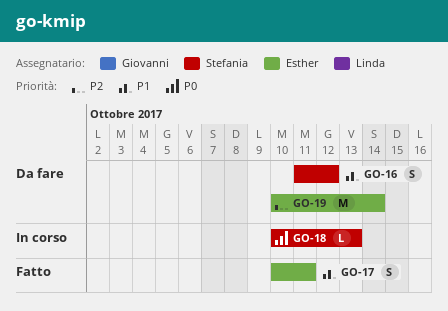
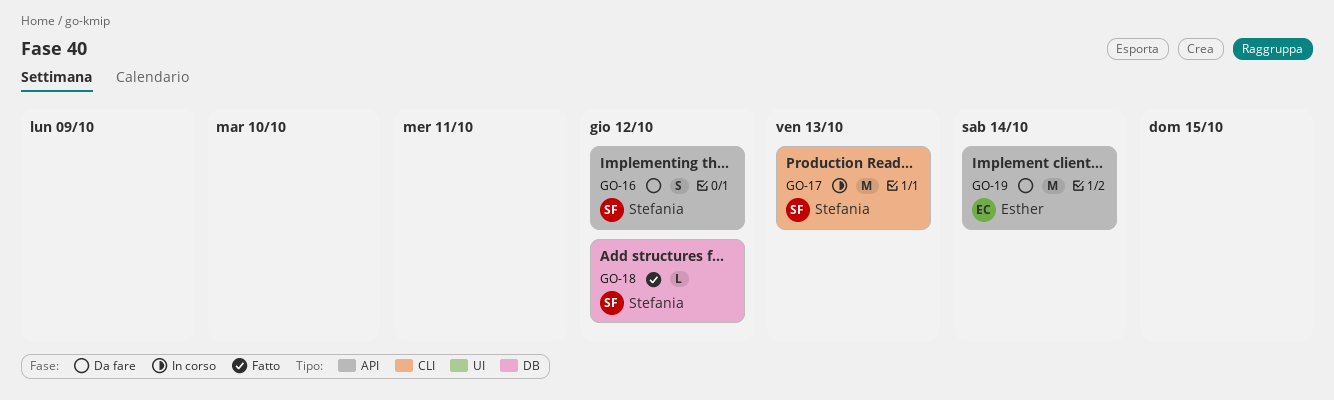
GO-17, status: Fatto -> In corso
GO-17, owner: Esther -> Stefania
GO-17, estimate: S -> M
GO-17, due: Oct 11 -> Oct 13
GO-18, status: In corso -> Fatto
GO-18, due: Oct 13 -> Oct 12

